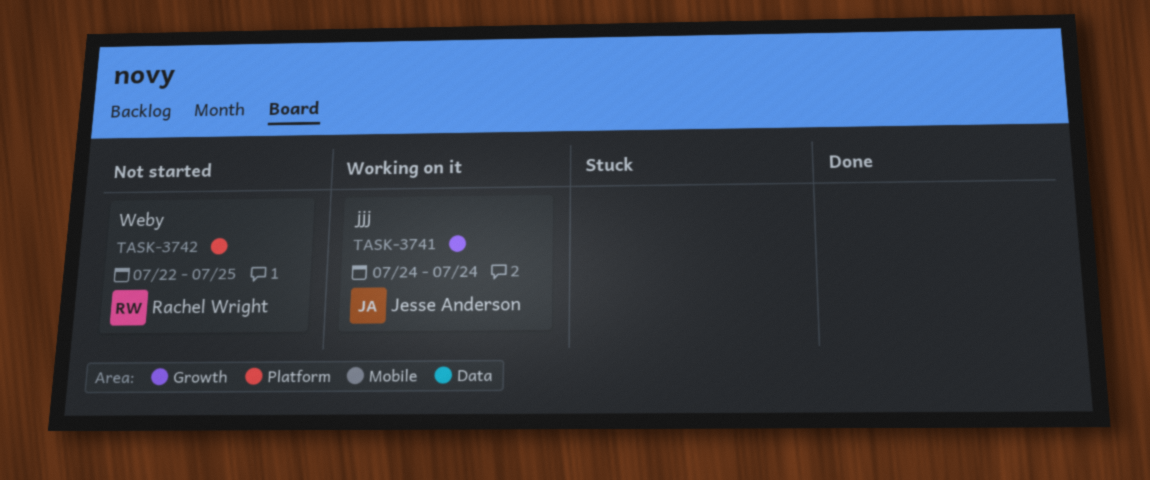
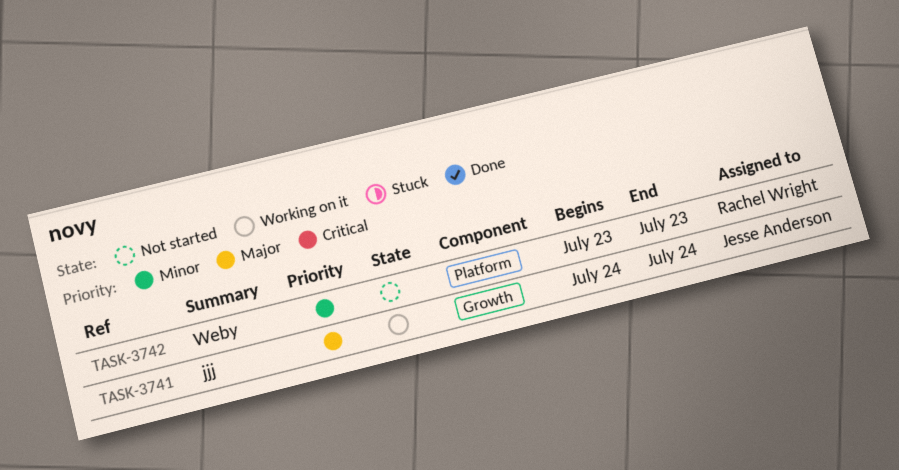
TASK-3742, start: Jul 22 -> Jul 23
TASK-3742, due: Jul 25 -> Jul 23

